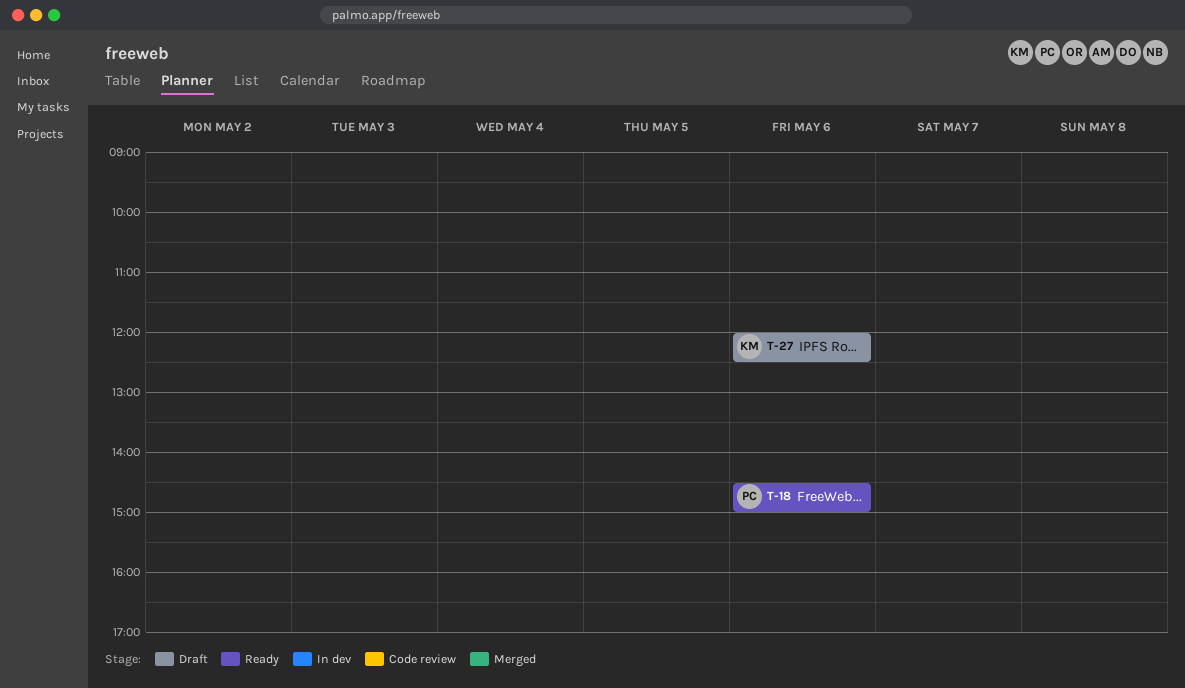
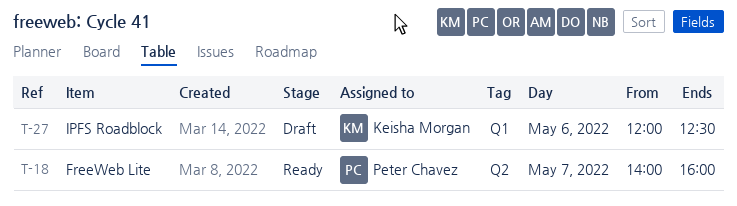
T-18, day: May 6 -> May 7
T-18, begins: 14:30 -> 14:00
T-18, ends: 15:00 -> 16:00

